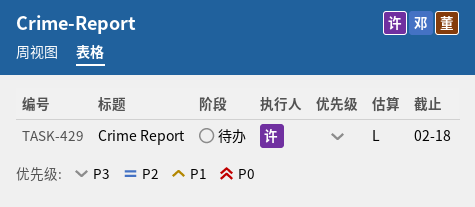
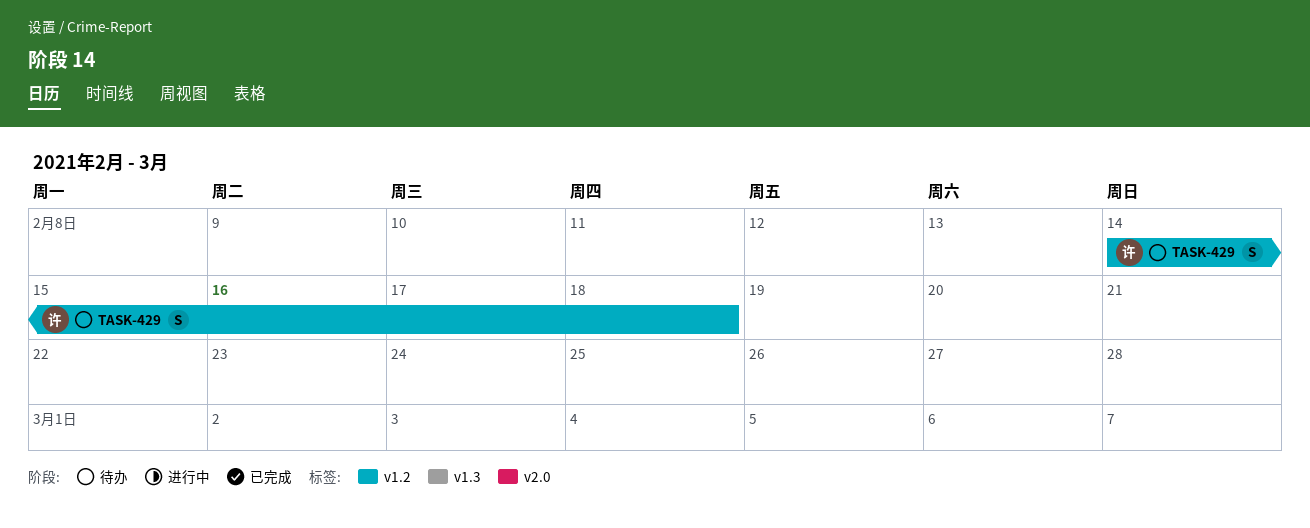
TASK-429, estimate: L -> S

